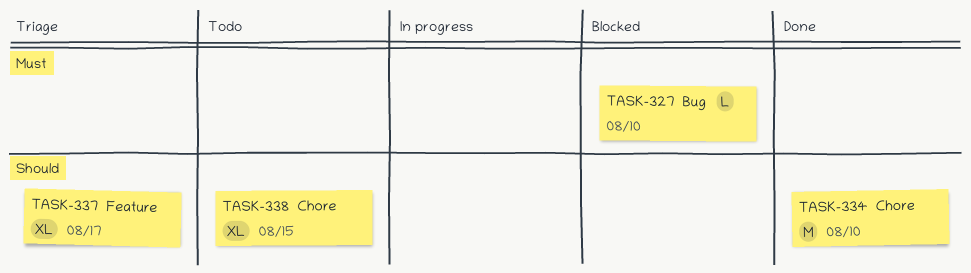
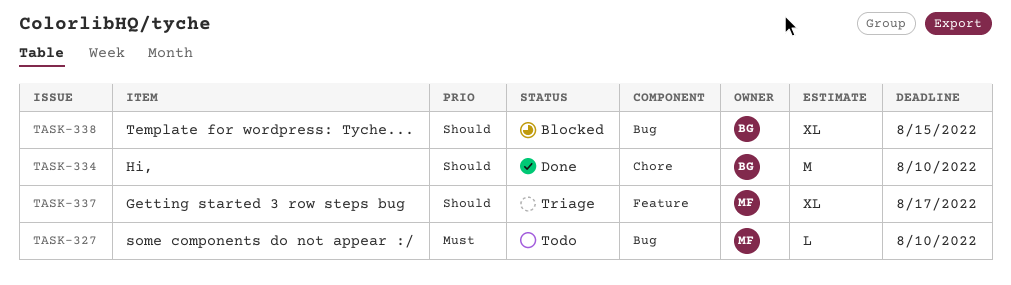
TASK-327, status: Blocked -> Todo
TASK-338, status: Todo -> Blocked
TASK-338, label: Chore -> Bug

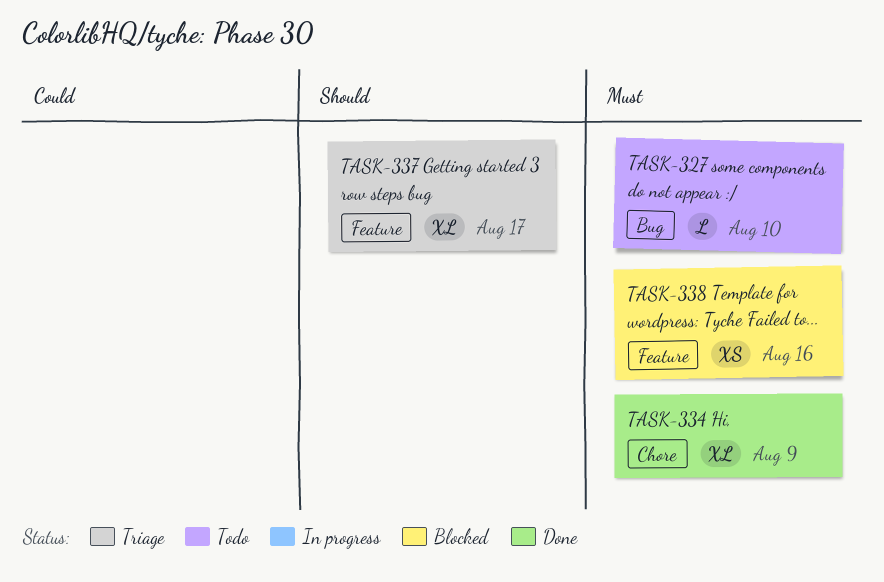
TASK-334, priority: Should -> Must
TASK-334, estimate: M -> XL
TASK-334, due: Aug 10 -> Aug 9
TASK-338, priority: Should -> Must
TASK-338, label: Bug -> Feature
TASK-338, estimate: XL -> XS
TASK-338, due: Aug 15 -> Aug 16

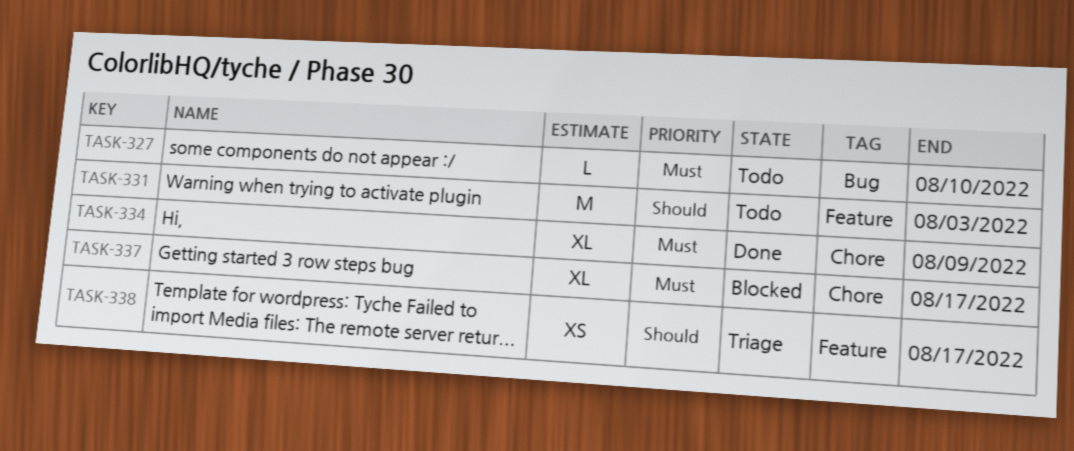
TASK-331: none -> present
TASK-337, status: Triage -> Blocked
TASK-337, priority: Should -> Must
TASK-337, label: Feature -> Chore
TASK-338, status: Blocked -> Triage
TASK-338, priority: Must -> Should
TASK-338, due: Aug 16 -> Aug 17

